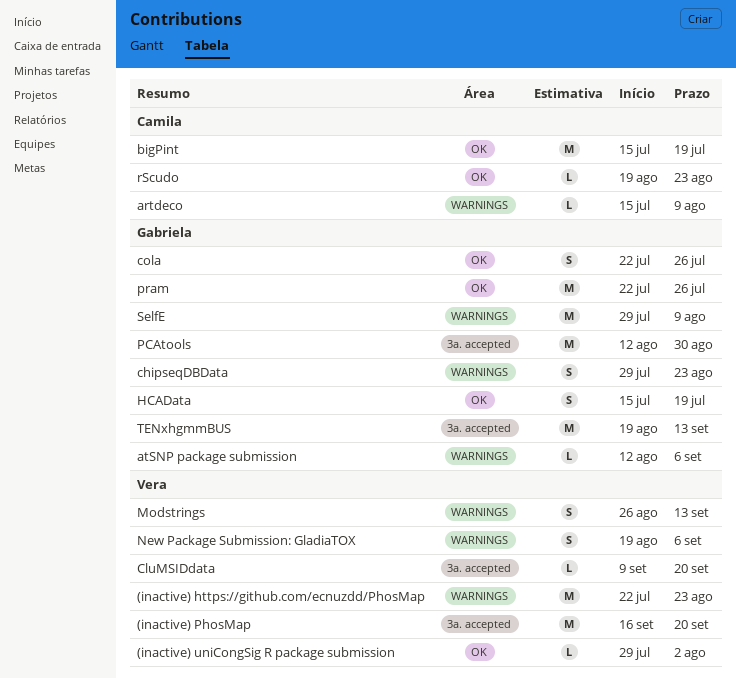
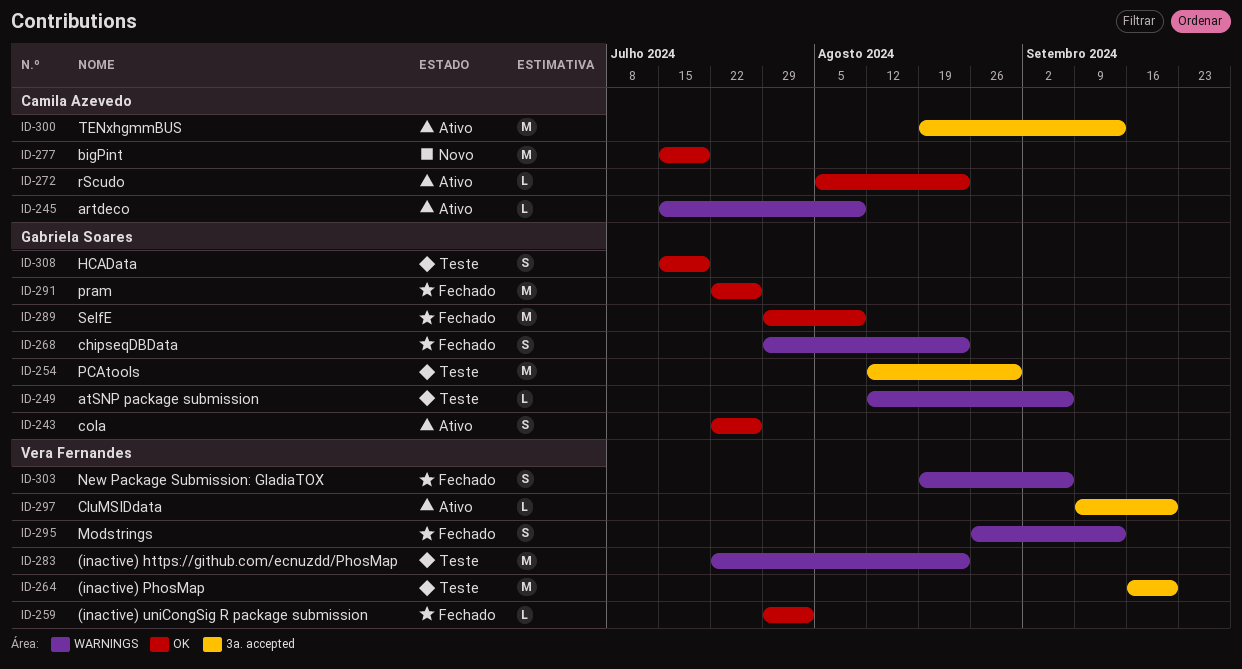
rScudo, start: Aug 19 -> Aug 5
SelfE, label: WARNINGS -> OK
TENxhgmmBUS, owner: Gabriela Soares -> Camila Azevedo

